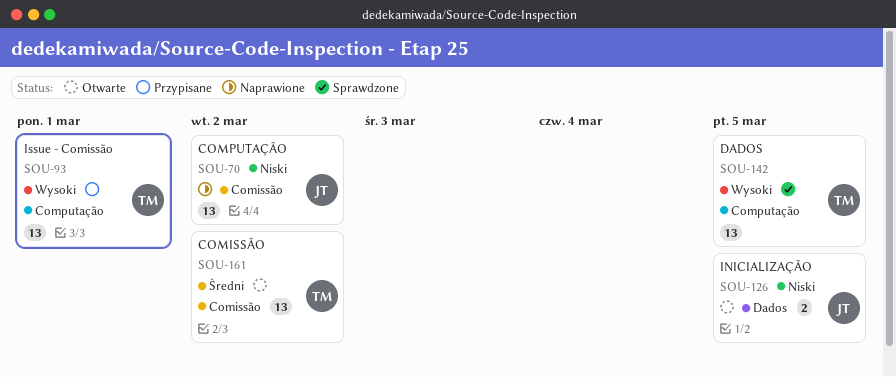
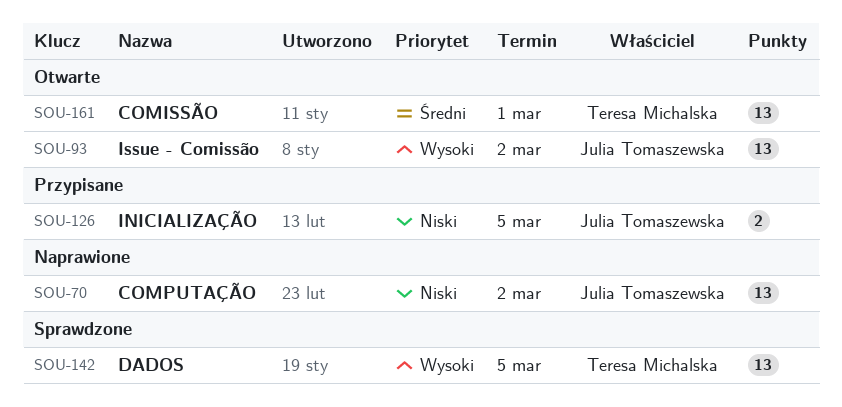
SOU-93, status: Przypisane -> Otwarte
SOU-93, owner: Teresa Michalska -> Julia Tomaszewska
SOU-93, due: Mar 1 -> Mar 2
SOU-126, status: Otwarte -> Przypisane
SOU-161, due: Mar 2 -> Mar 1

